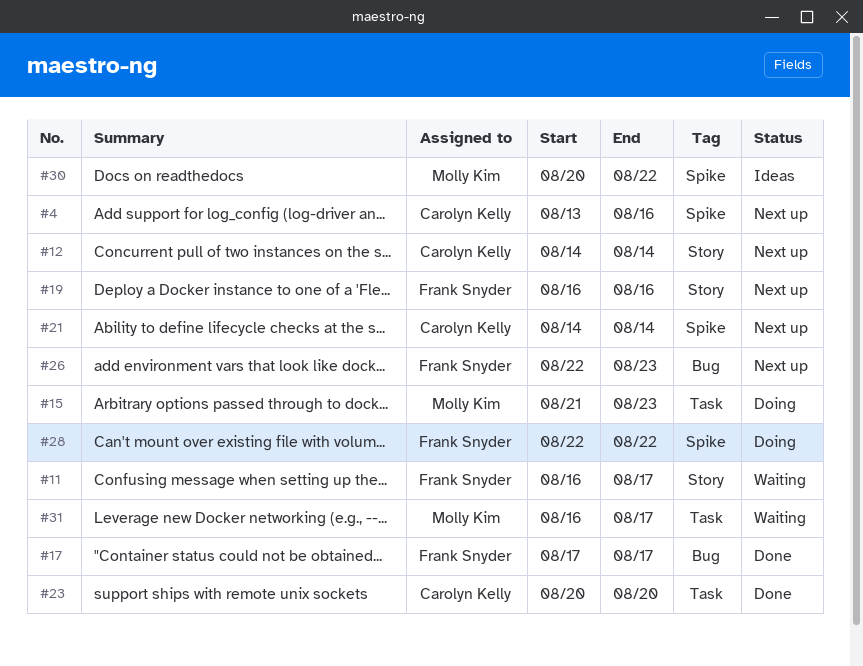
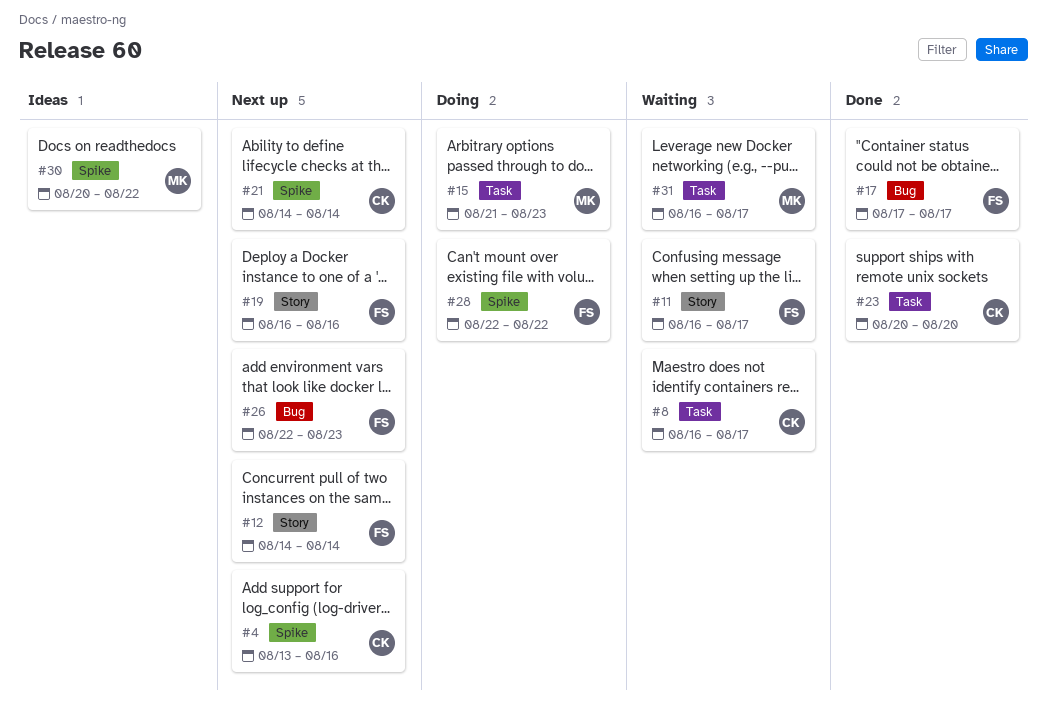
#8: none -> present
#12, owner: Carolyn Kelly -> Frank Snyder

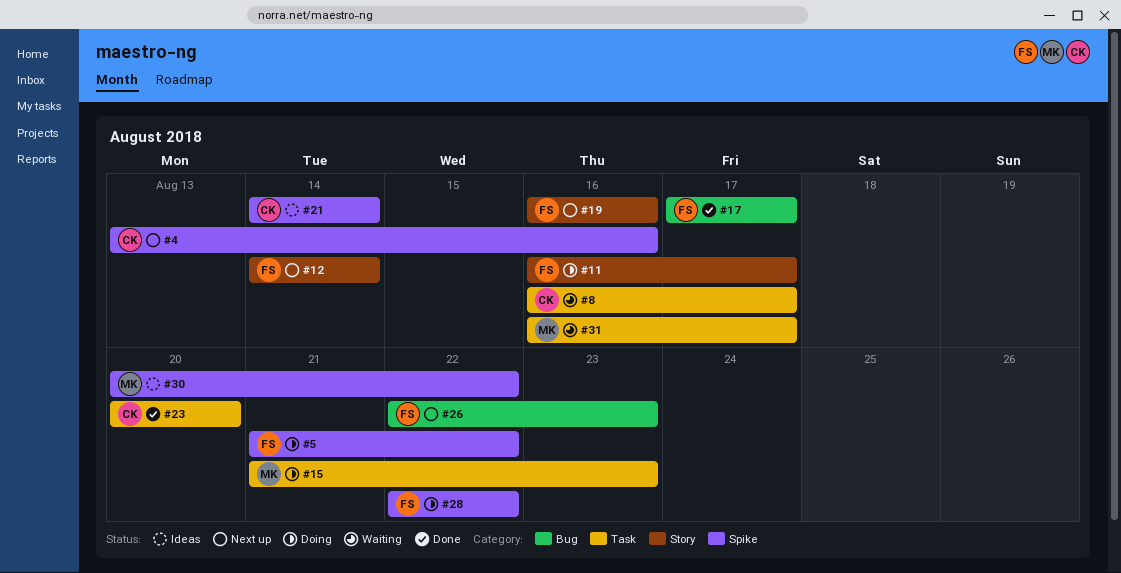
#5: none -> present
#11, status: Waiting -> Doing
#21, status: Next up -> Ideas

